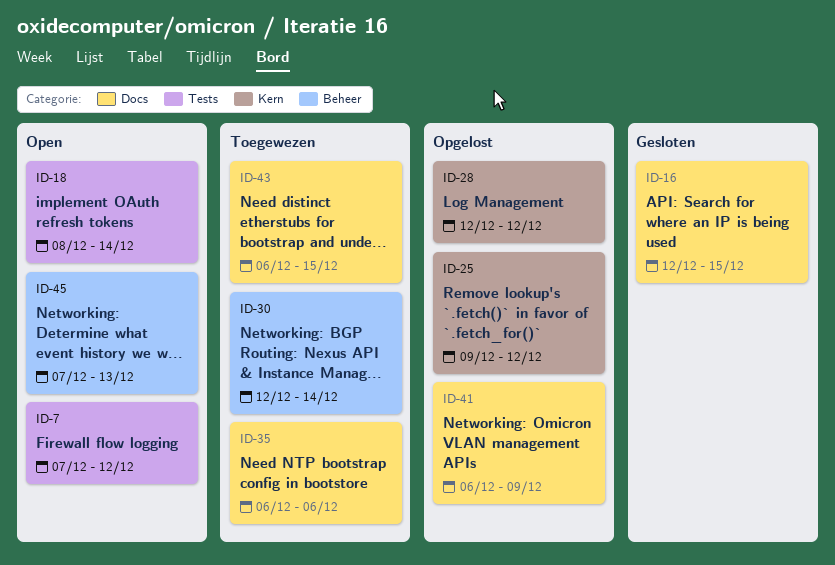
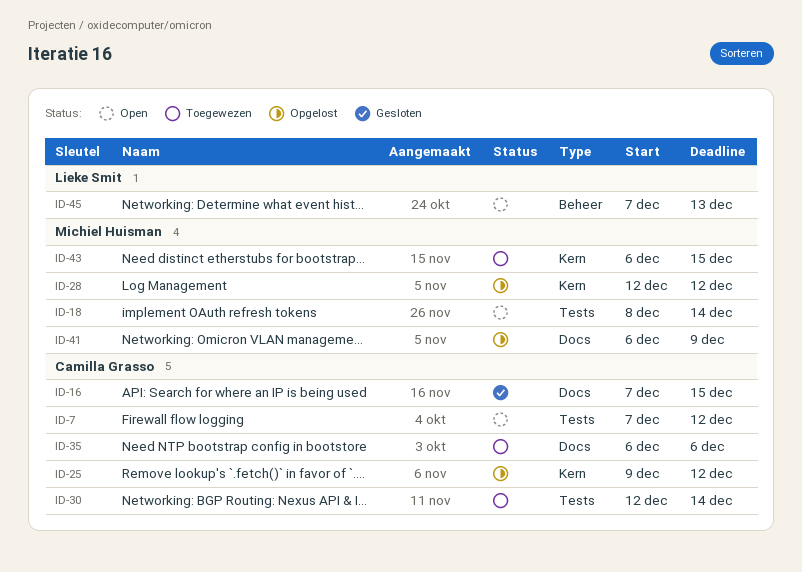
ID-16, start: Dec 12 -> Dec 7
ID-30, label: Beheer -> Tests
ID-43, label: Docs -> Kern

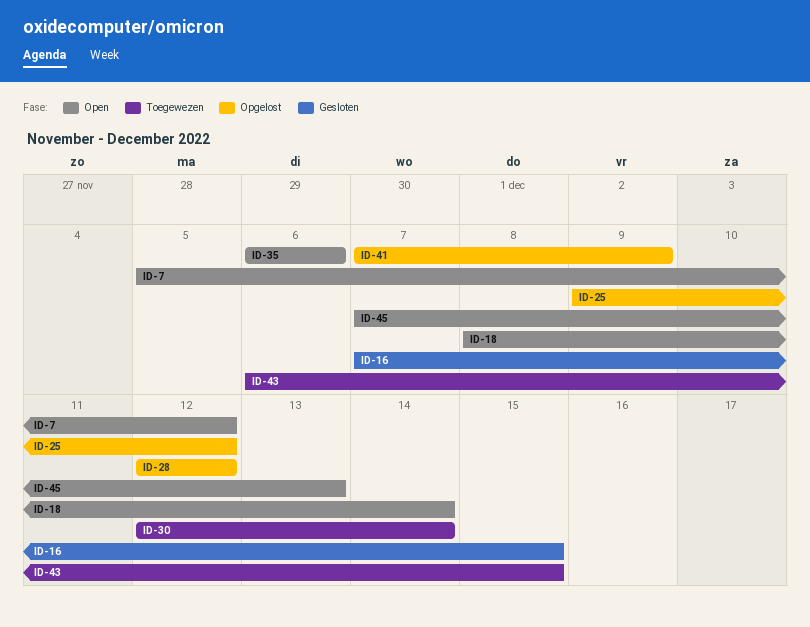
ID-7, start: Dec 7 -> Dec 5
ID-35, status: Toegewezen -> Open
ID-41, start: Dec 6 -> Dec 7

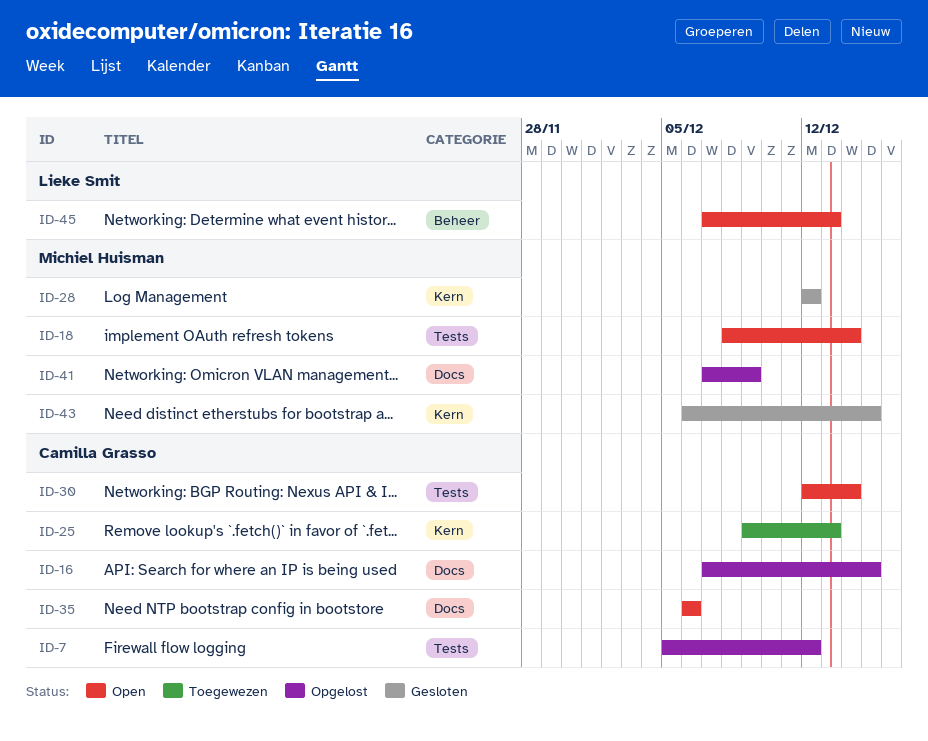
ID-7, status: Open -> Opgelost
ID-16, status: Gesloten -> Opgelost
ID-25, status: Opgelost -> Toegewezen
ID-25, due: Dec 12 -> Dec 13
ID-28, status: Opgelost -> Gesloten
ID-30, status: Toegewezen -> Open
ID-43, status: Toegewezen -> Gesloten

